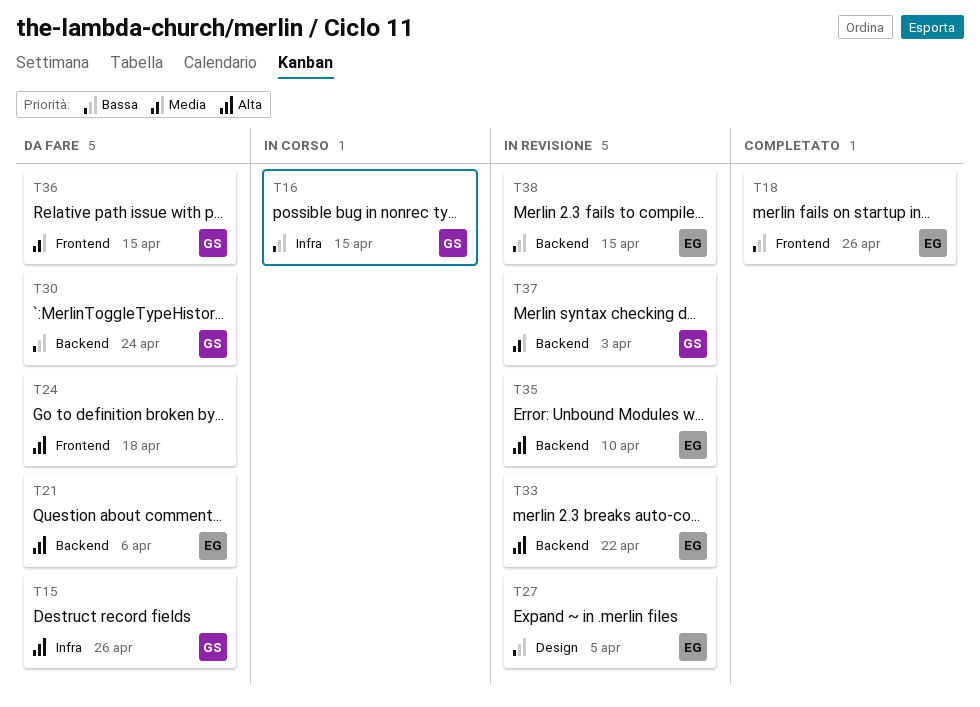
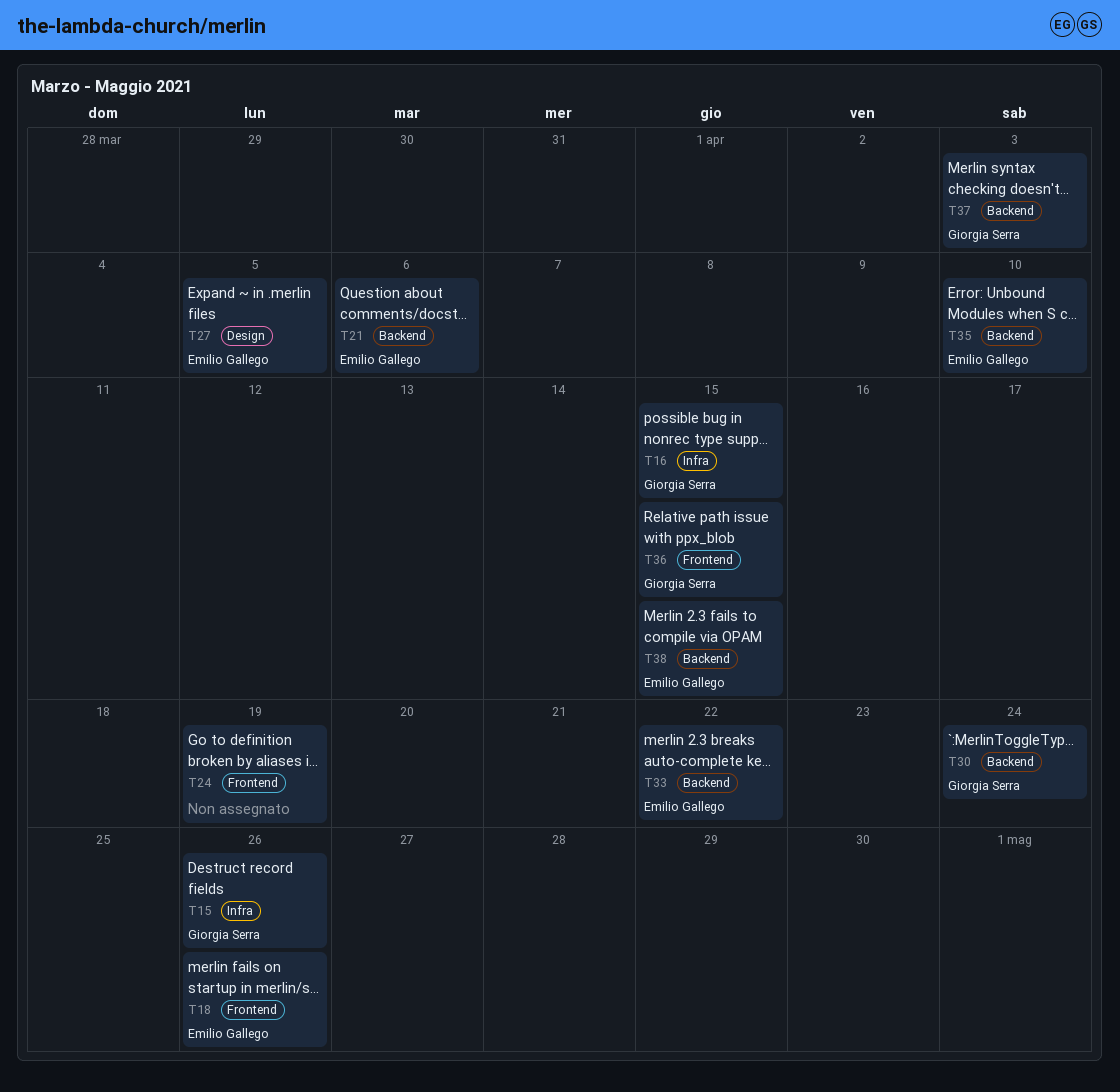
T24, due: Apr 18 -> Apr 19

